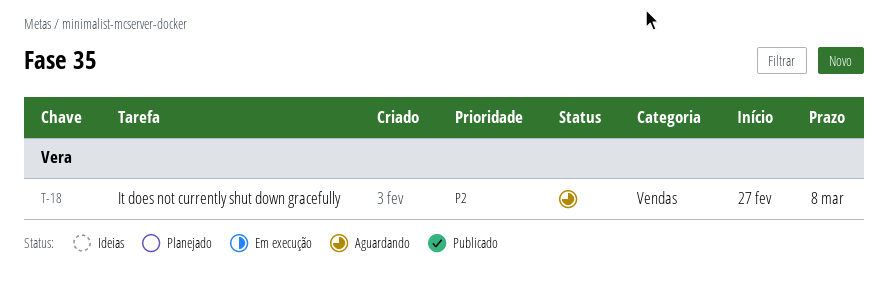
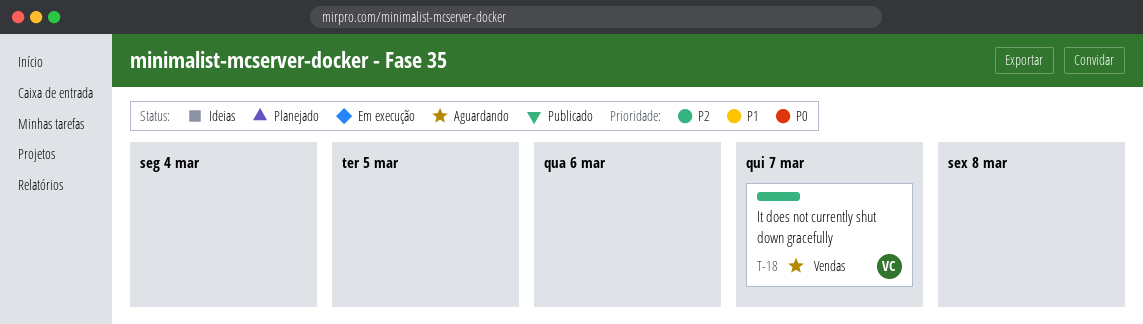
T-18, due: Mar 8 -> Mar 7

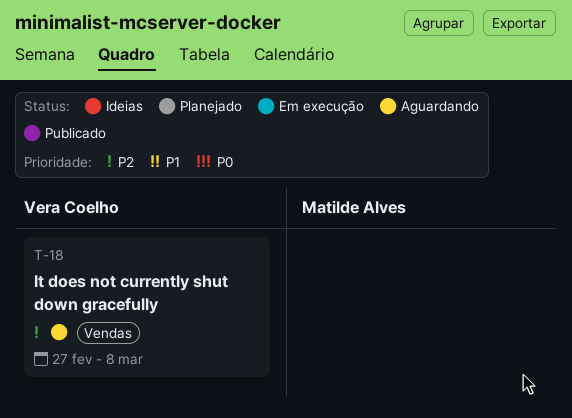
T-18, due: Mar 7 -> Mar 8

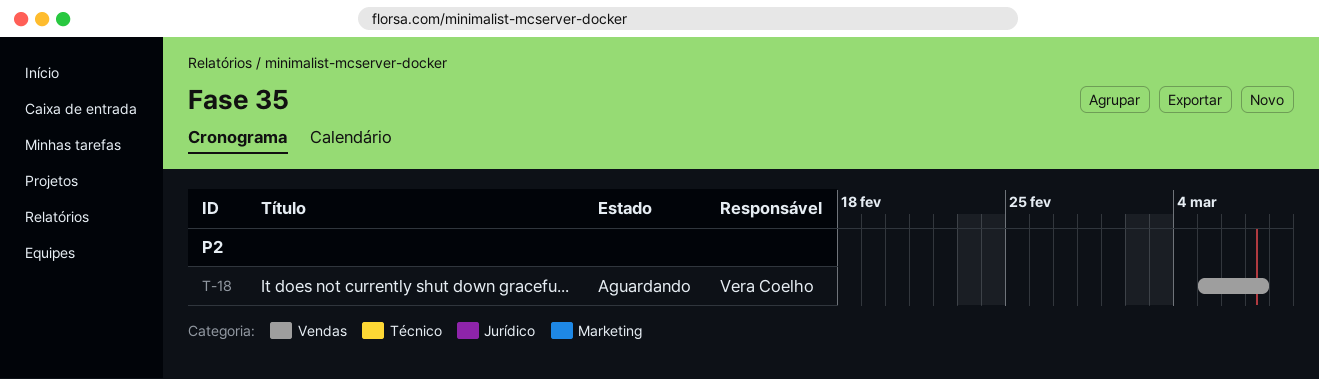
T-18, start: Feb 27 -> Mar 5
T-18, due: Mar 8 -> Mar 7

